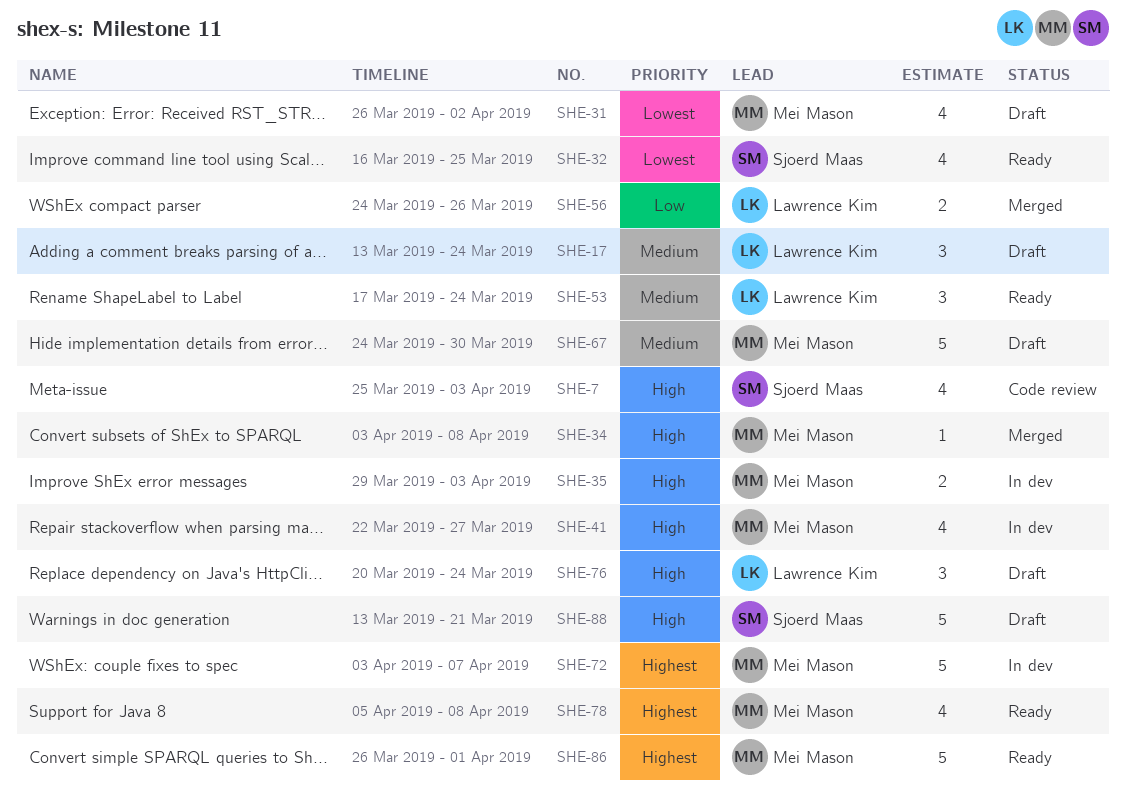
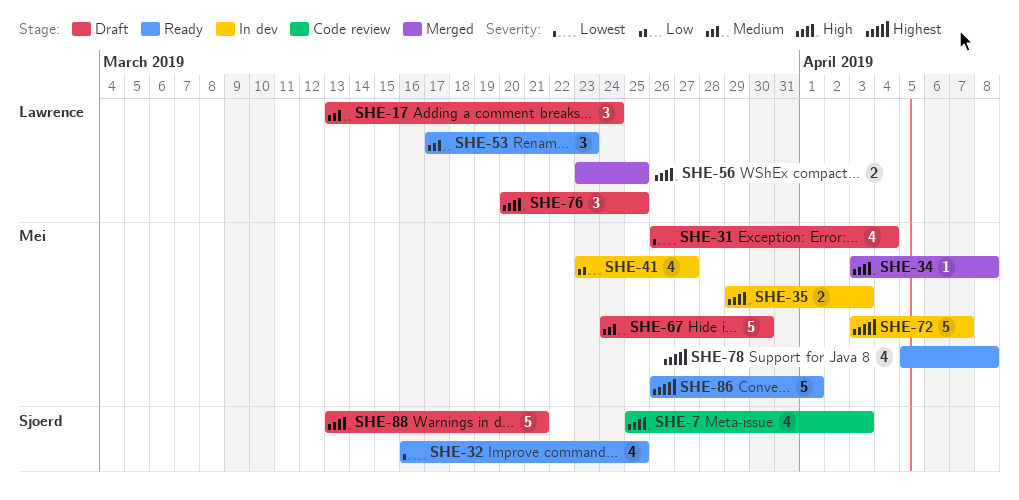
SHE-31, due: Apr 2 -> Apr 4
SHE-41, priority: High -> Low
SHE-41, start: Mar 22 -> Mar 23
SHE-53, due: Mar 24 -> Mar 23
SHE-56, priority: Low -> High
SHE-56, start: Mar 24 -> Mar 23
SHE-56, due: Mar 26 -> Mar 25
SHE-76, due: Mar 24 -> Mar 25

